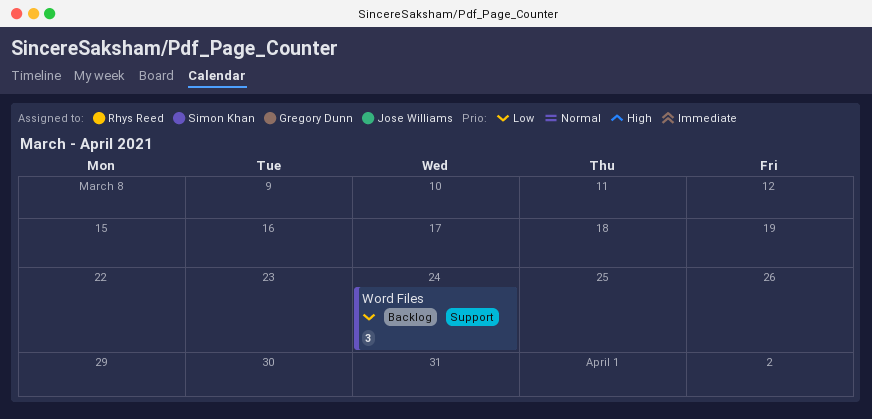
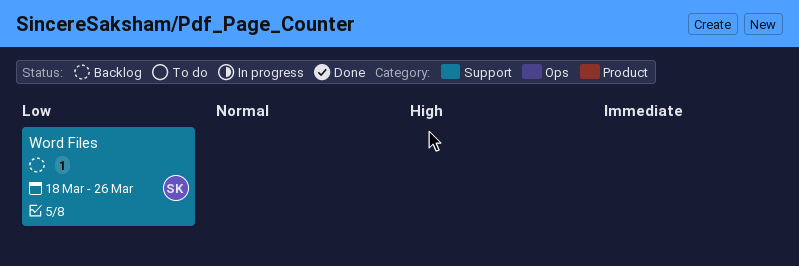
Word Files, estimate: 3 -> 1
Word Files, due: Mar 24 -> Mar 26

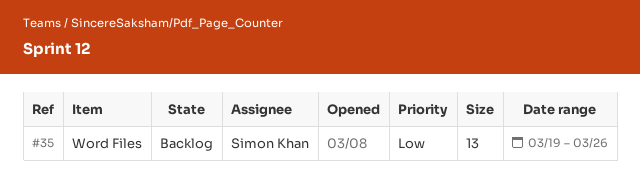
Word Files, estimate: 1 -> 13
Word Files, start: Mar 18 -> Mar 19

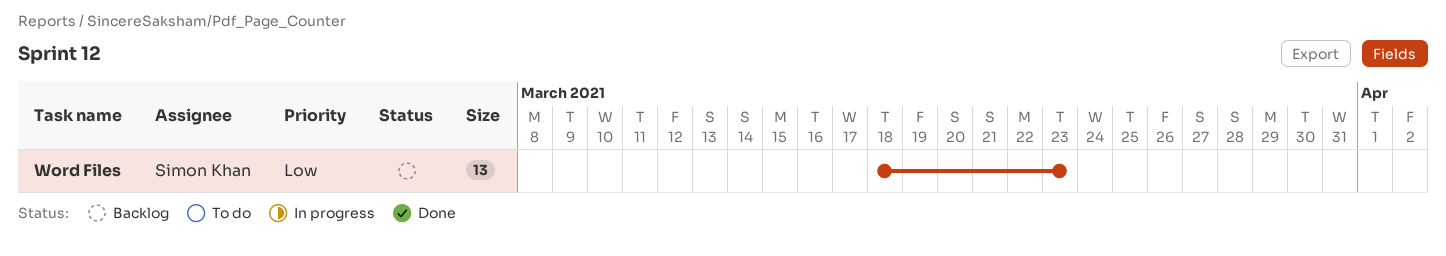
Word Files, start: Mar 19 -> Mar 18
Word Files, due: Mar 26 -> Mar 23

